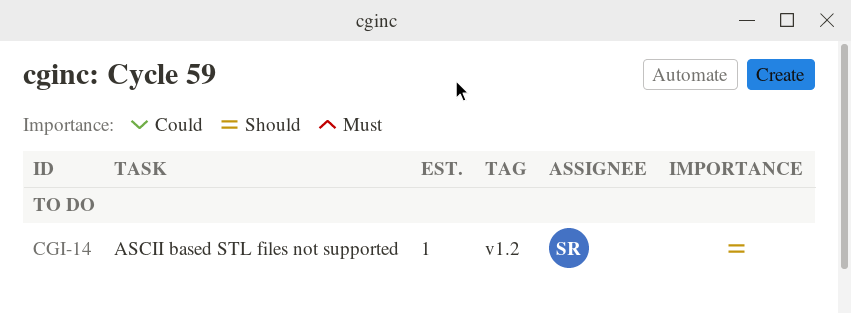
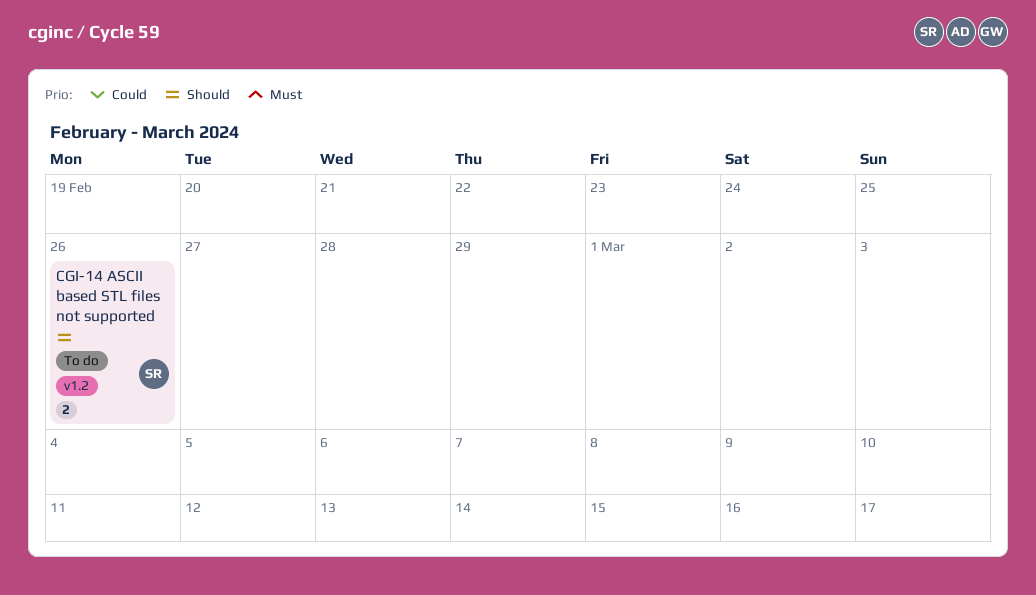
CGI-14, estimate: 1 -> 2

